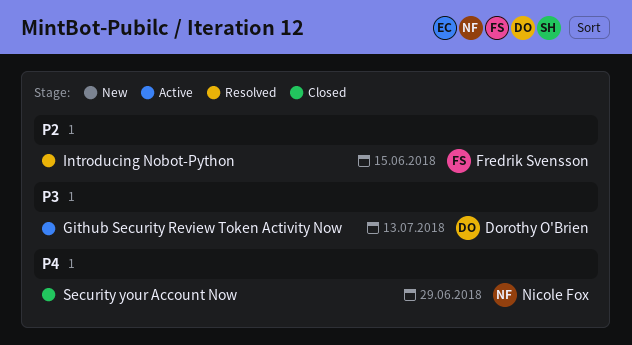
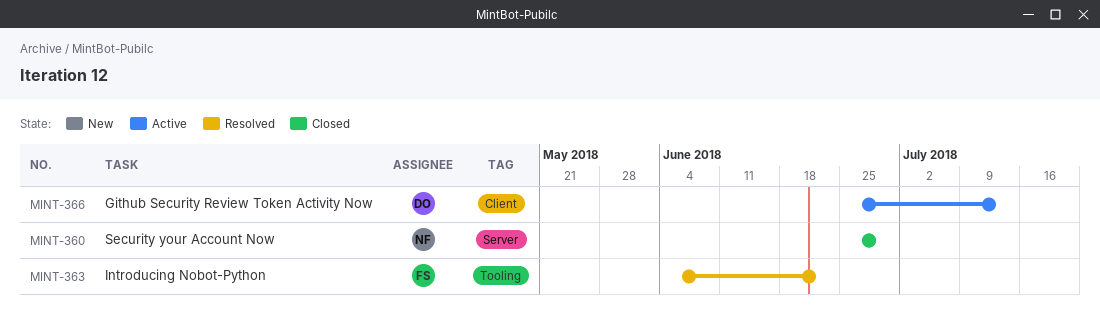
Introducing Nobot-Python, due: Jun 15 -> Jun 22

